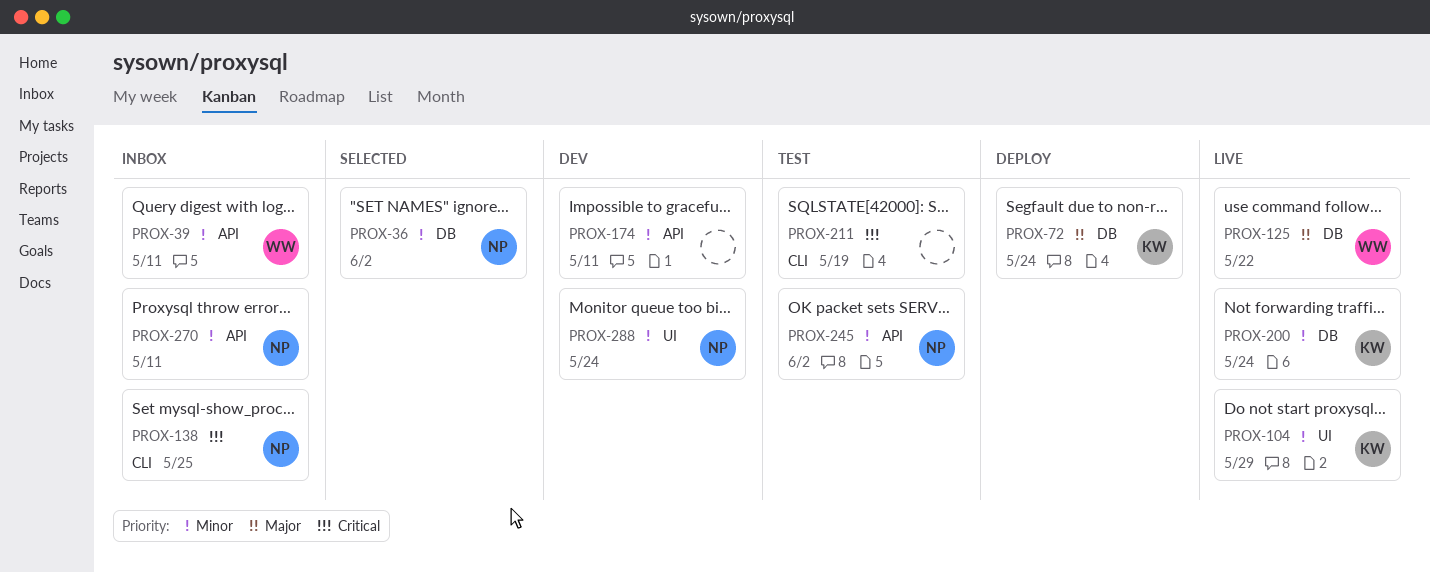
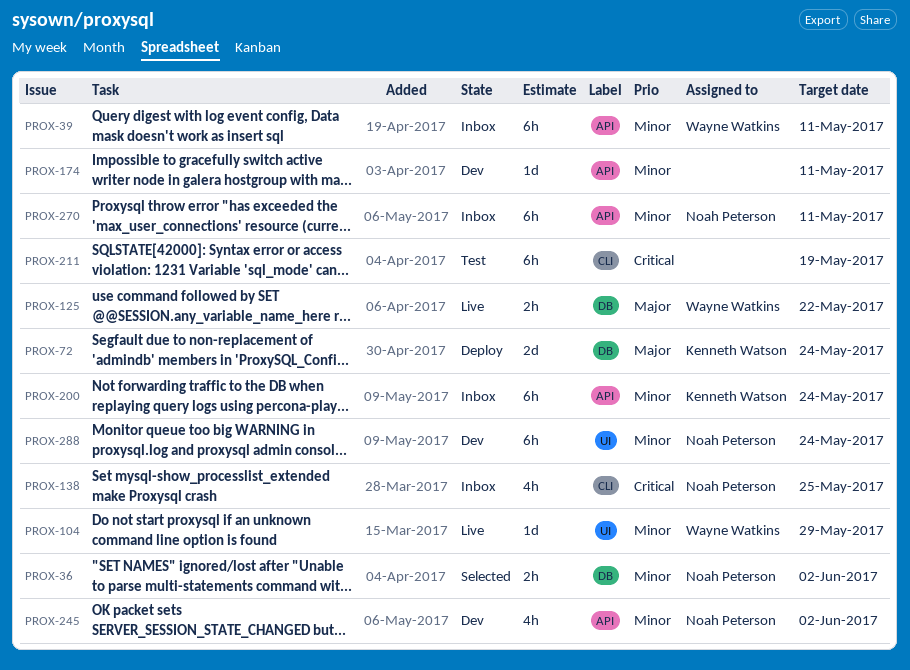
PROX-104, owner: Kenneth Watson -> Wayne Watkins
PROX-200, status: Live -> Inbox
PROX-200, label: DB -> API
PROX-245, status: Test -> Dev

